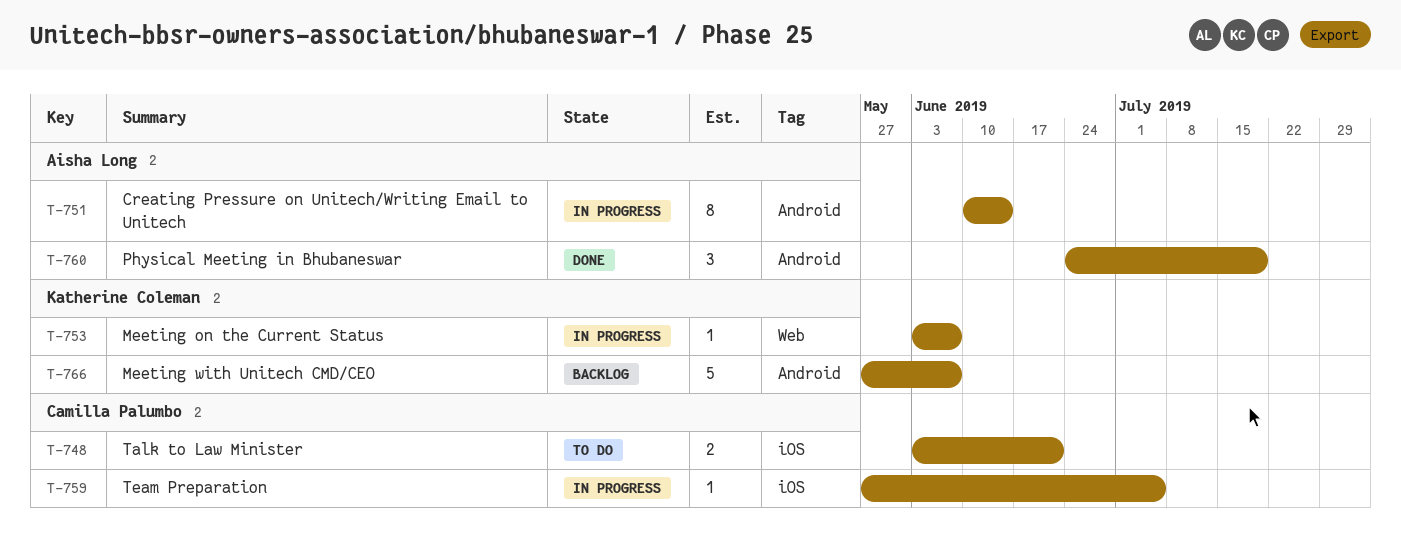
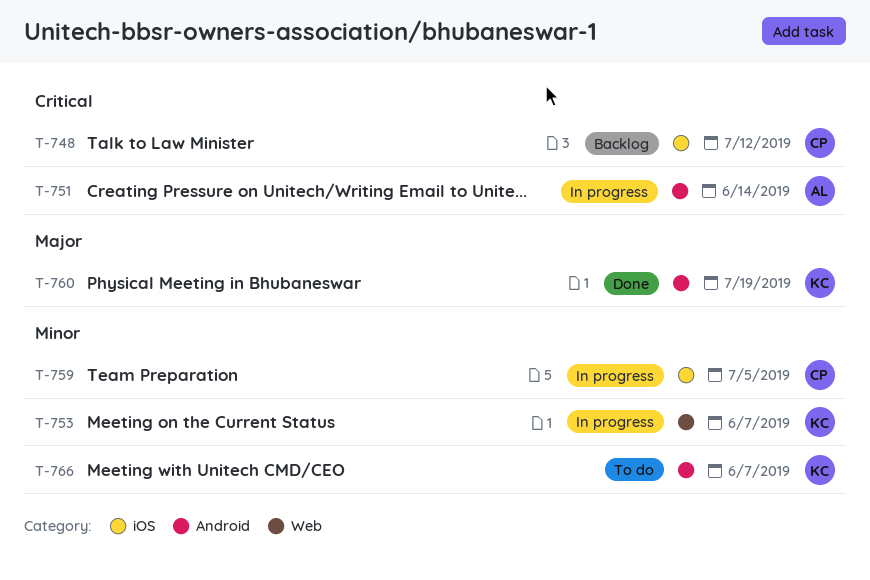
T-748, status: To do -> Backlog
T-748, due: Jun 21 -> Jul 12
T-760, owner: Aisha Long -> Katherine Coleman
T-766, status: Backlog -> To do

